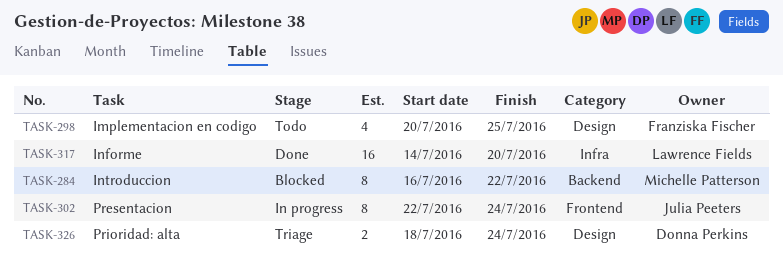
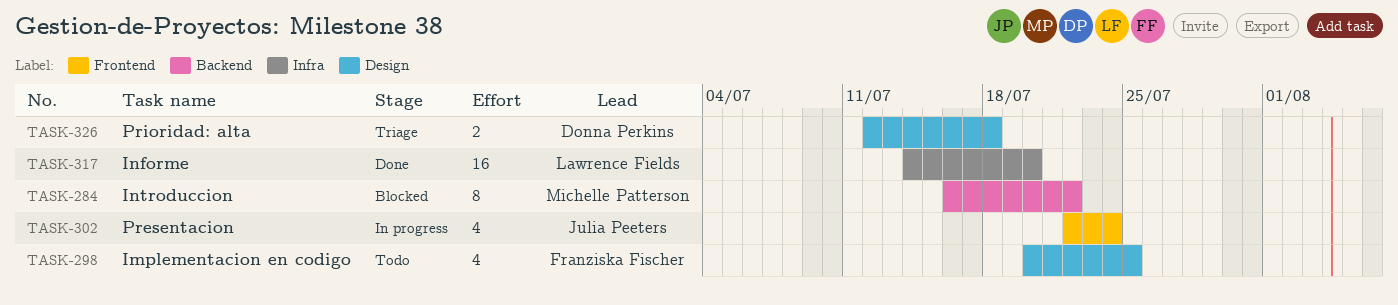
TASK-302, estimate: 8 -> 4
TASK-326, start: Jul 18 -> Jul 12
TASK-326, due: Jul 24 -> Jul 18

